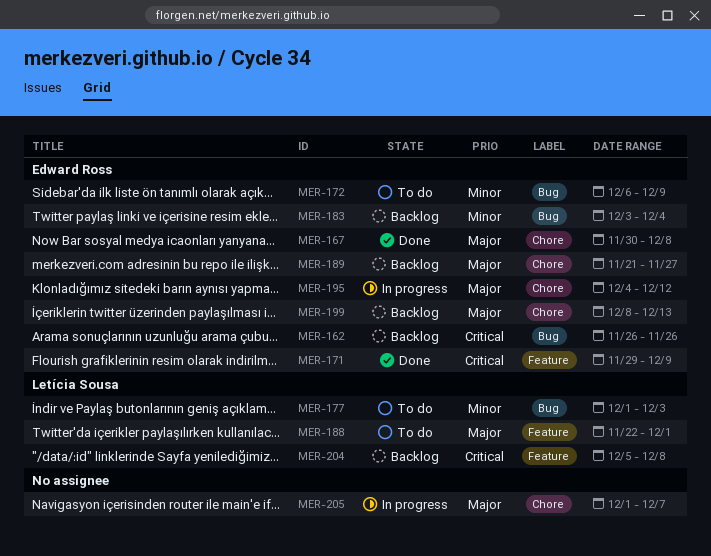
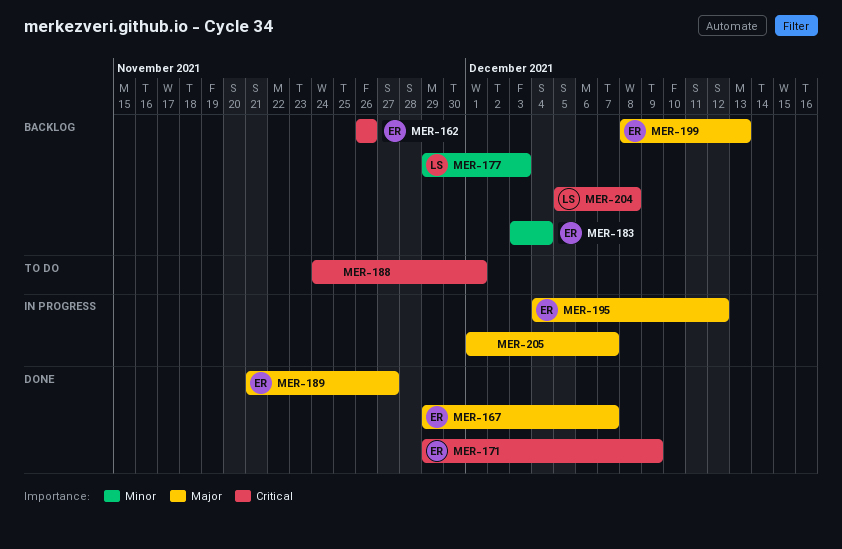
MER-167, start: Nov 30 -> Nov 29
MER-167, due: Dec 8 -> Dec 7
MER-172: present -> none
MER-177, status: To do -> Backlog
MER-177, start: Dec 1 -> Nov 29
MER-188, owner: Letícia Sousa -> none
MER-188, priority: Major -> Critical
MER-188, start: Nov 22 -> Nov 24
MER-189, status: Backlog -> Done

